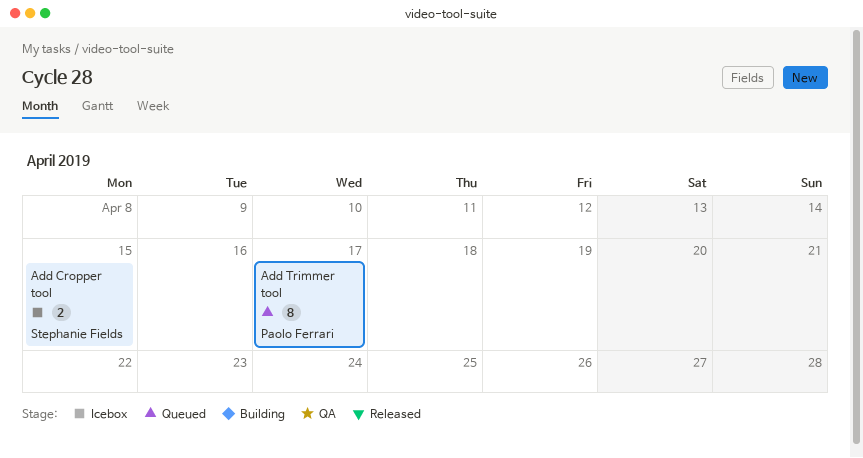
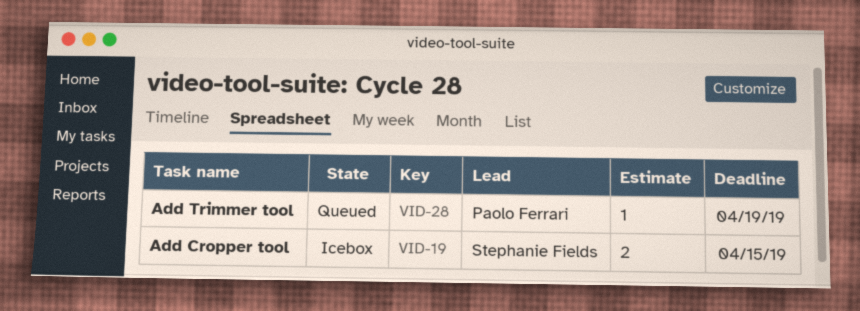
Add Trimmer tool, estimate: 8 -> 1
Add Trimmer tool, due: Apr 17 -> Apr 19

